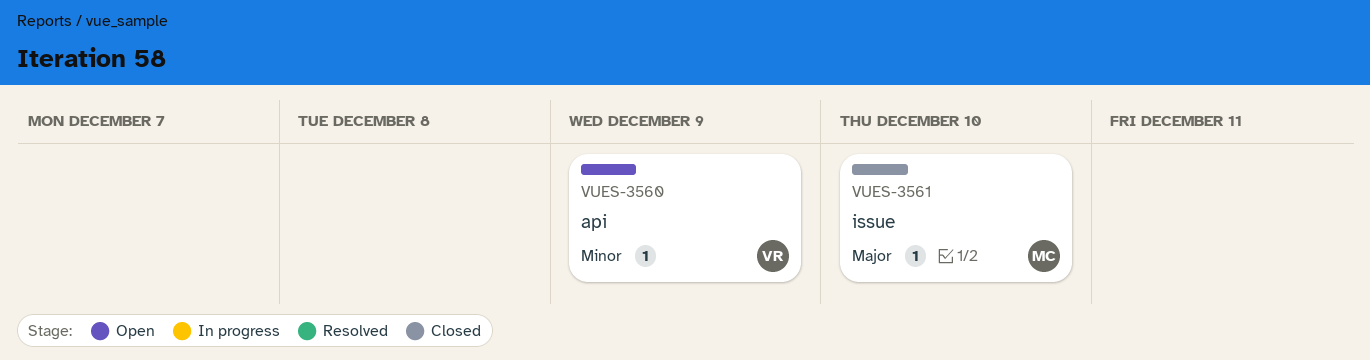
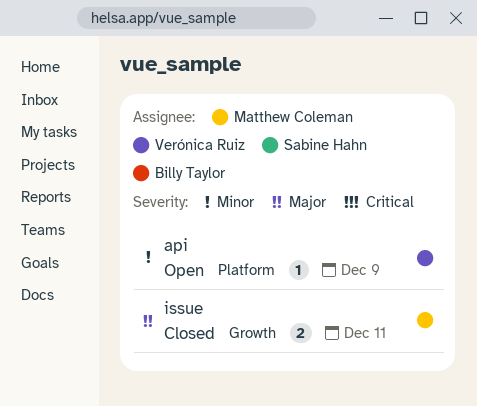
issue, estimate: 1 -> 2
issue, due: Dec 10 -> Dec 11

